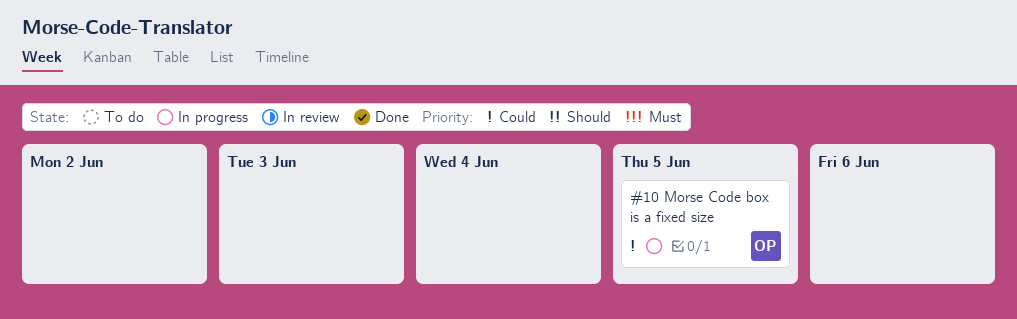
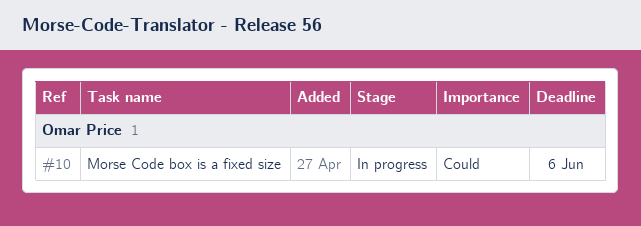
#10, due: Jun 5 -> Jun 6

